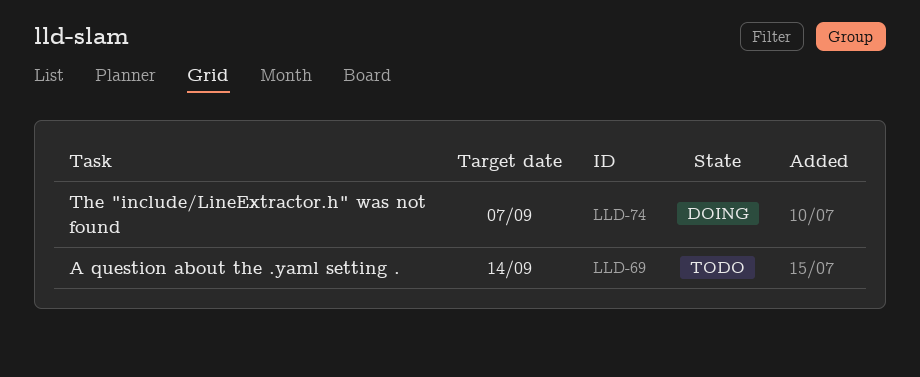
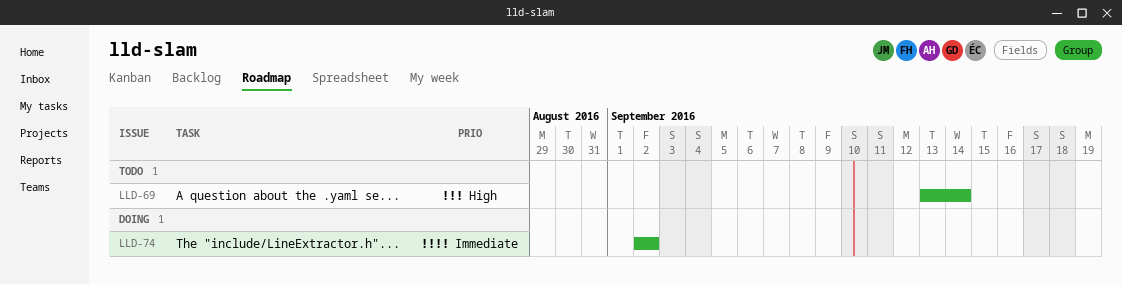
LLD-74, due: Sep 7 -> Sep 2

